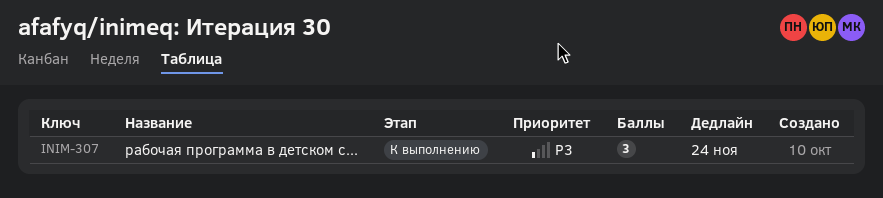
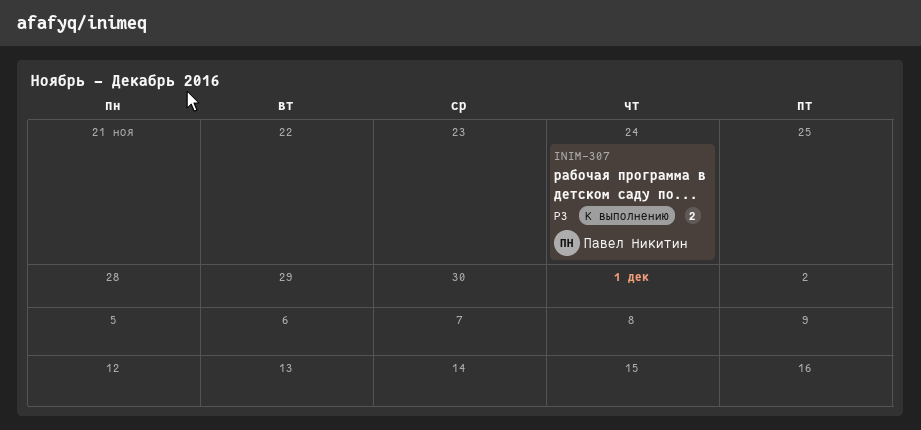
INIM-307, estimate: 3 -> 2

